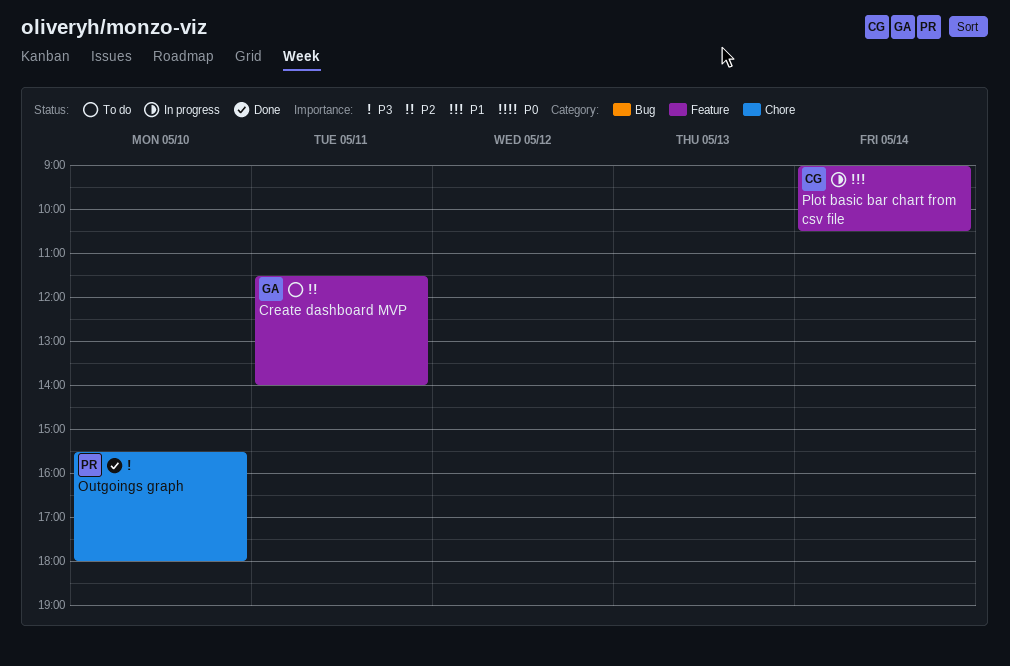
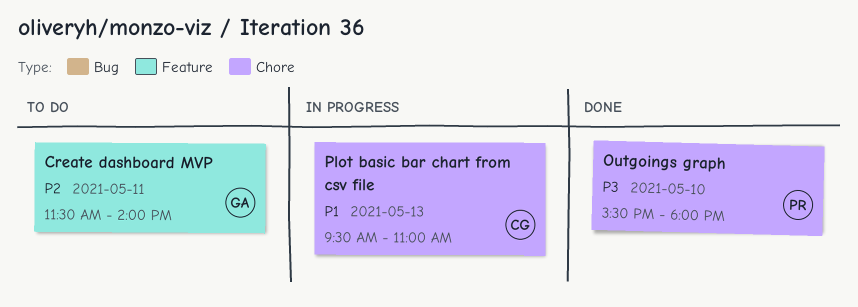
Plot basic bar chart from csv file, label: Feature -> Chore
Plot basic bar chart from csv file, day: May 14 -> May 13
Plot basic bar chart from csv file, begins: 09:00 -> 09:30
Plot basic bar chart from csv file, ends: 10:30 -> 11:00

